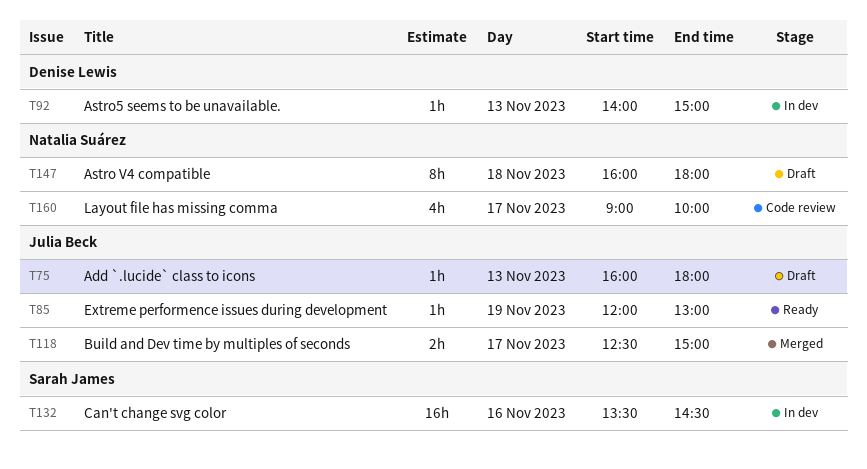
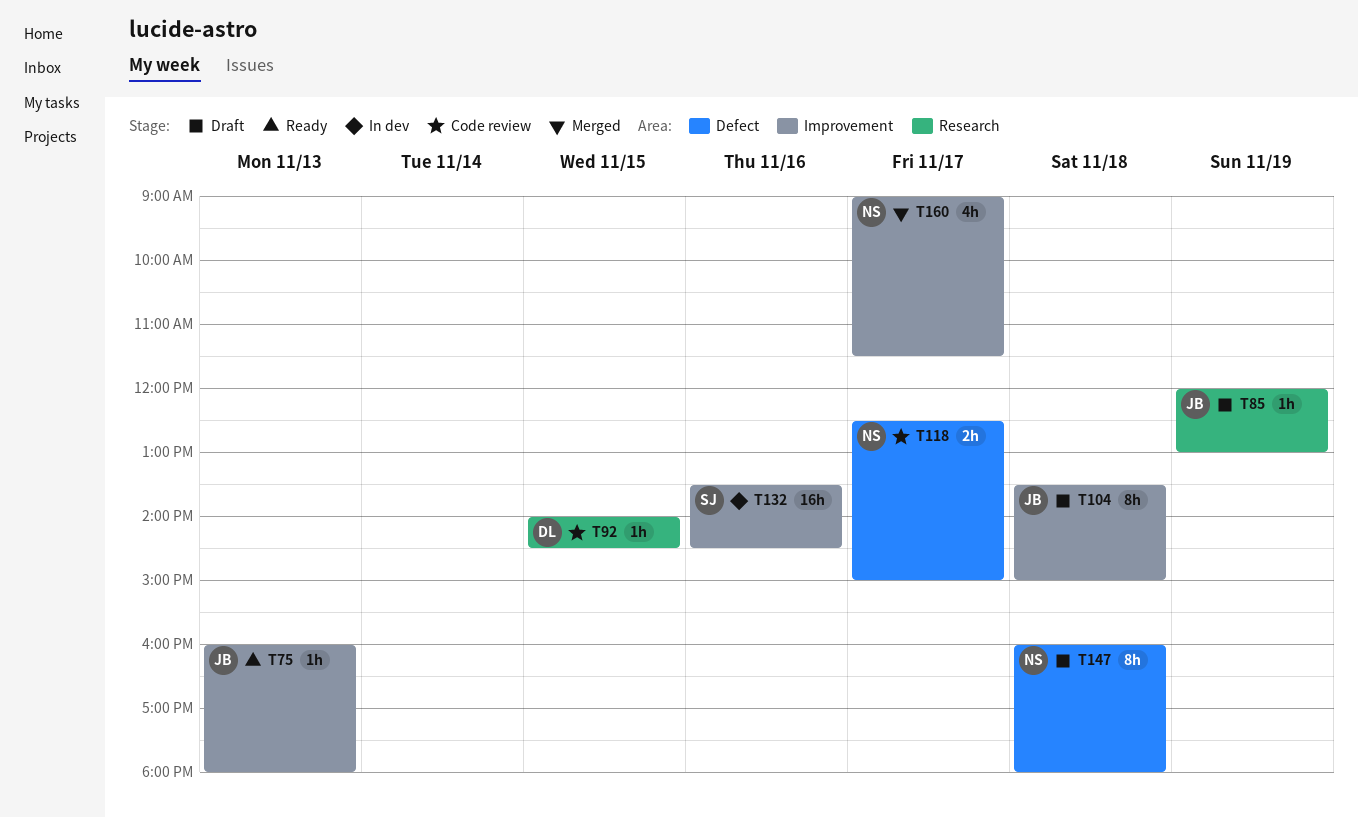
T75, status: Draft -> Ready
T85, status: Ready -> Draft
T92, status: In dev -> Code review
T92, day: Nov 13 -> Nov 15
T92, ends: 15:00 -> 14:30
T104: none -> present
T118, status: Merged -> Code review
T118, owner: Julia Beck -> Natalia Suárez
T160, status: Code review -> Merged
T160, ends: 10:00 -> 11:30

